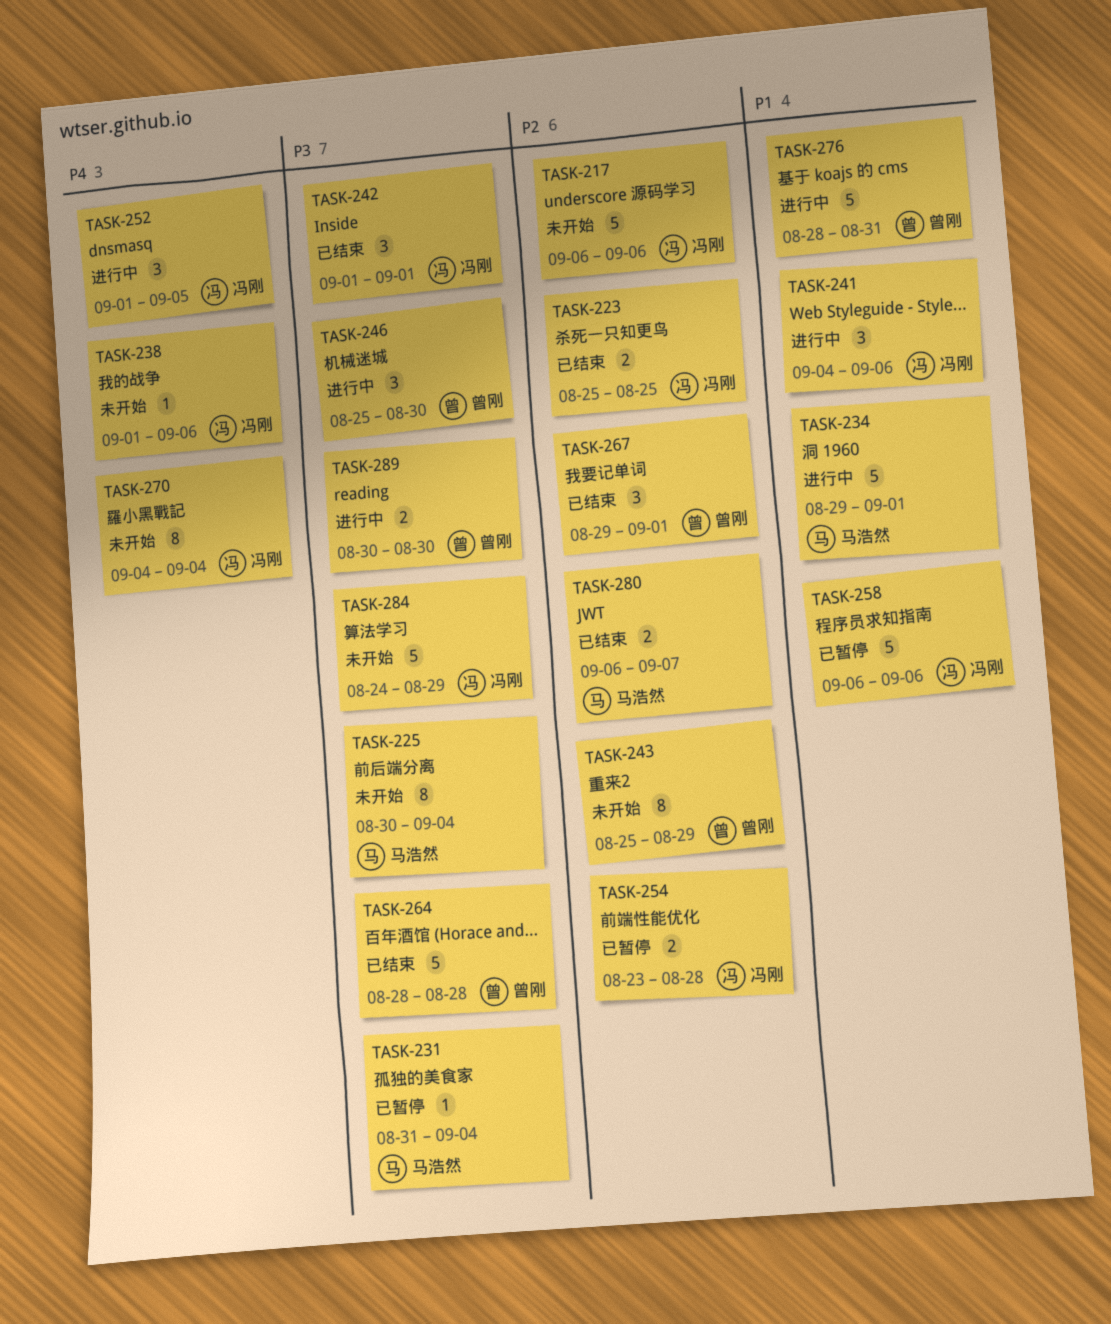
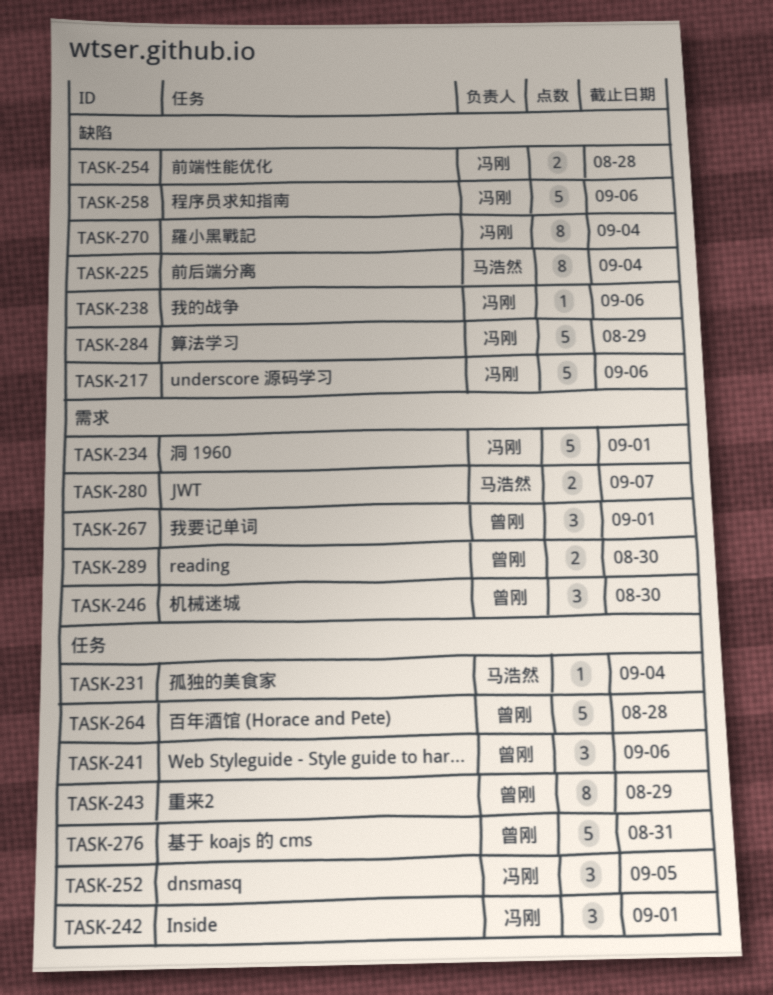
TASK-223: present -> none
TASK-234, owner: 马浩然 -> 冯刚
TASK-241, owner: 冯刚 -> 曾刚

